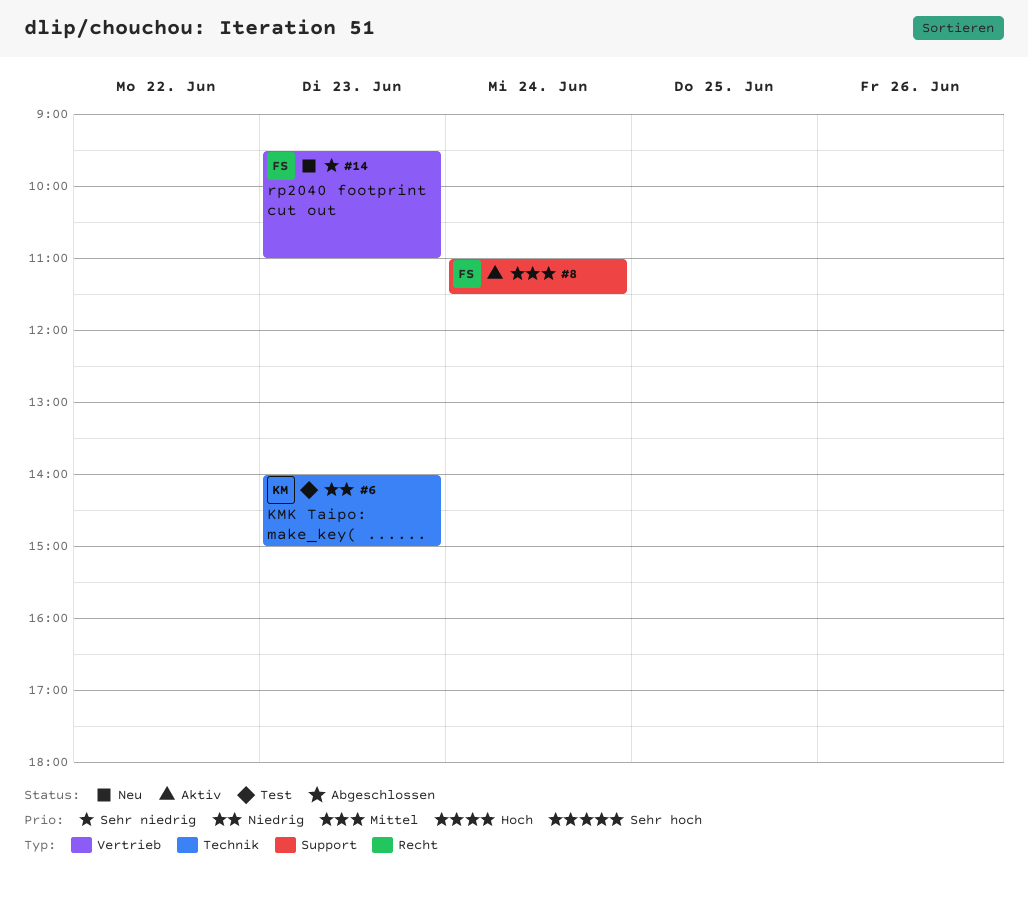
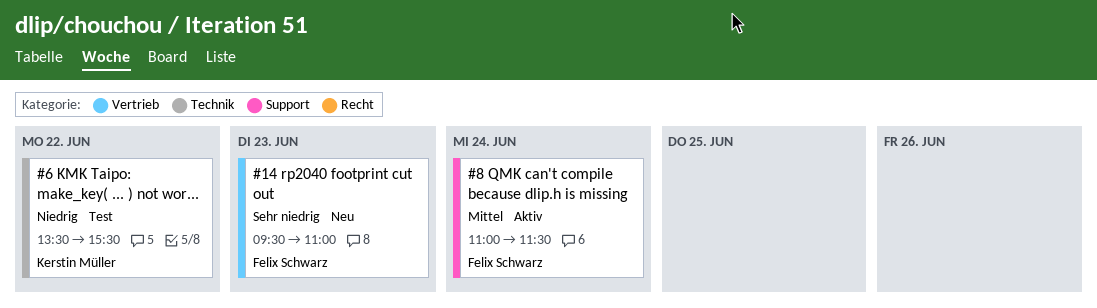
#6, day: Jun 23 -> Jun 22
#6, begins: 14:00 -> 13:30
#6, ends: 15:00 -> 15:30

